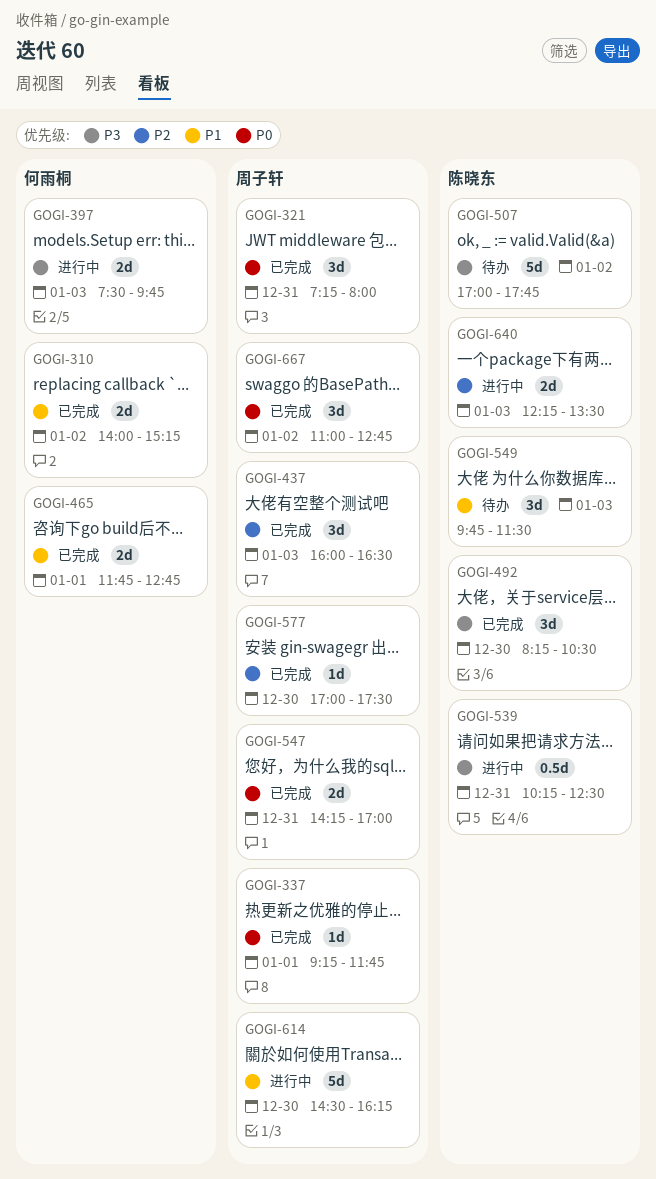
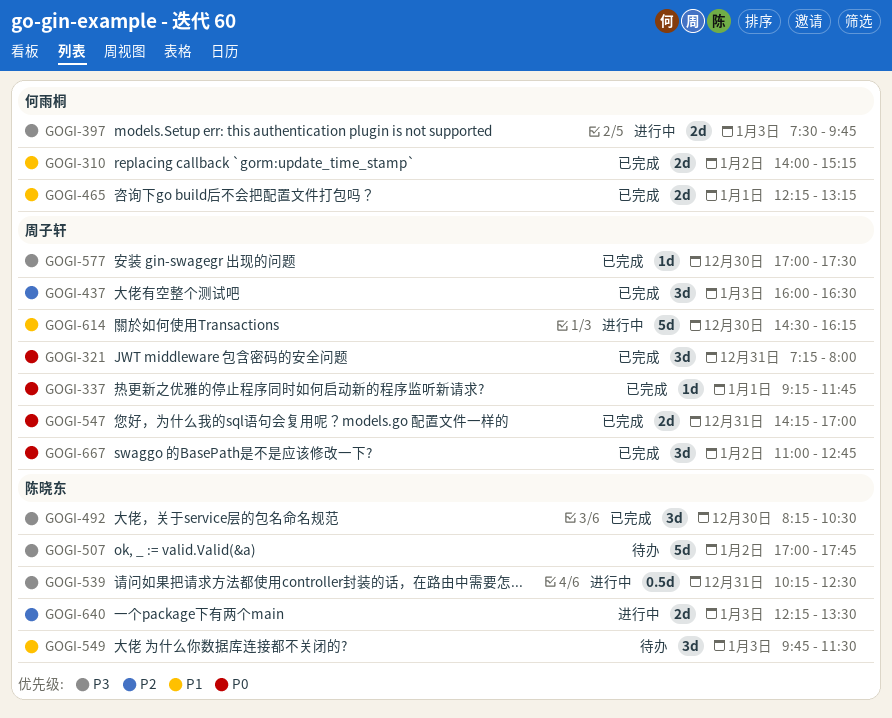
GOGI-465, begins: 11:45 -> 12:15
GOGI-465, ends: 12:45 -> 13:15
GOGI-577, priority: P2 -> P3

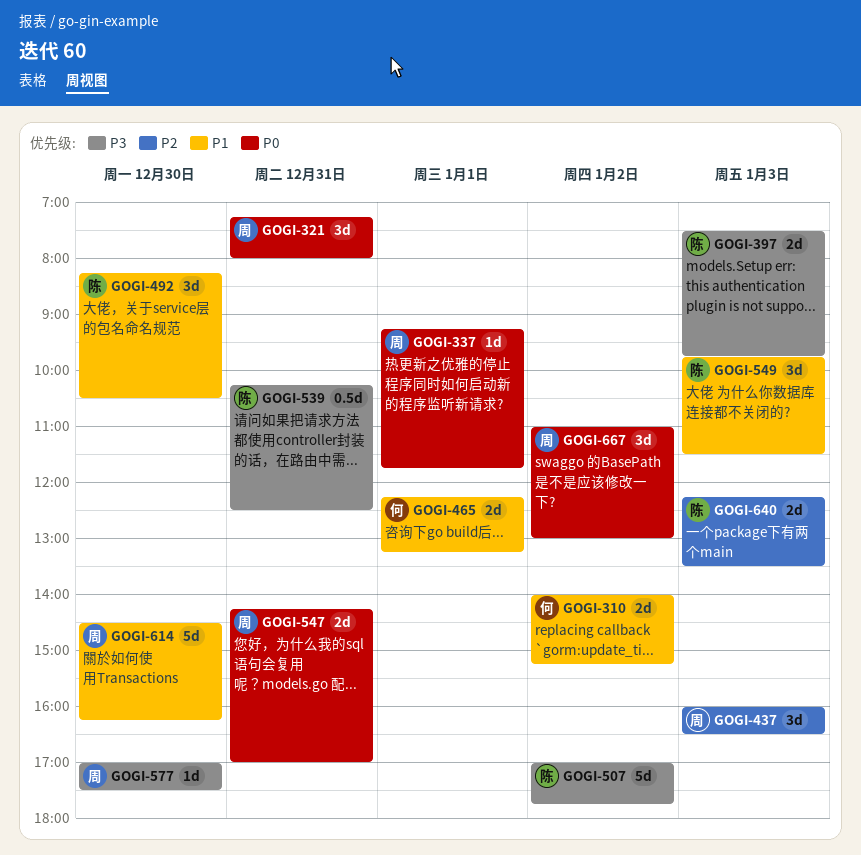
GOGI-397, owner: 何雨桐 -> 陈晓东
GOGI-492, priority: P3 -> P1
GOGI-667, ends: 12:45 -> 13:00

